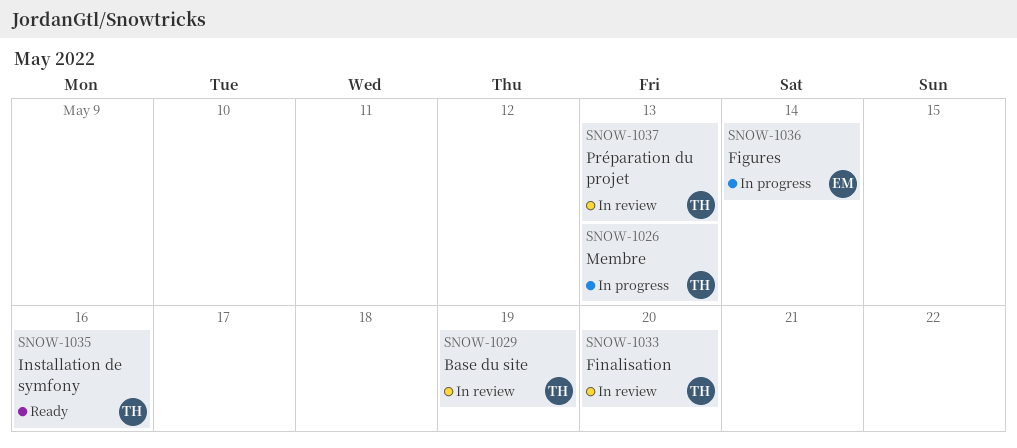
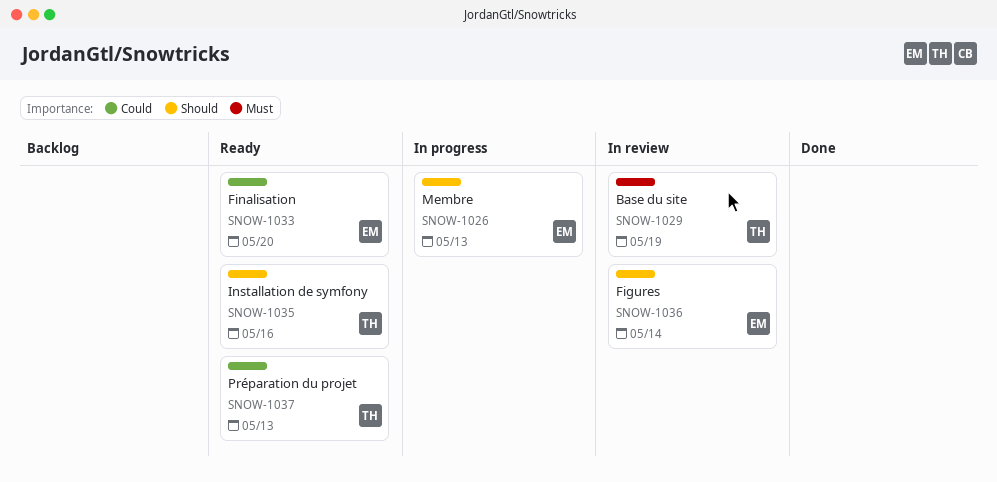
SNOW-1026, owner: TH -> EM
SNOW-1033, status: In review -> Ready
SNOW-1033, owner: TH -> EM
SNOW-1036, status: In progress -> In review
SNOW-1037, status: In review -> Ready

